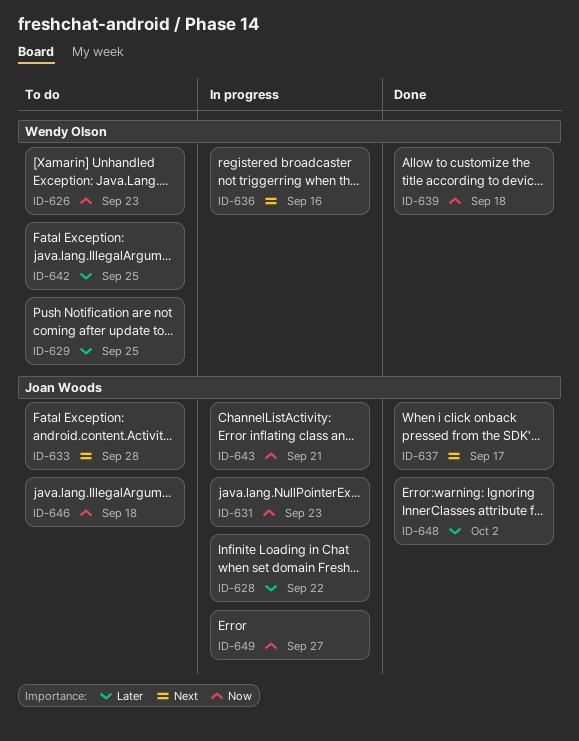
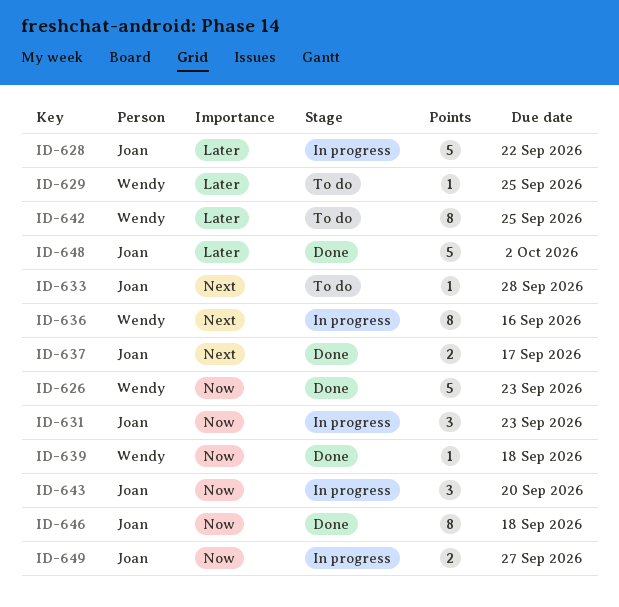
ID-626, status: To do -> Done
ID-643, due: Sep 21 -> Sep 20
ID-646, status: To do -> Done

